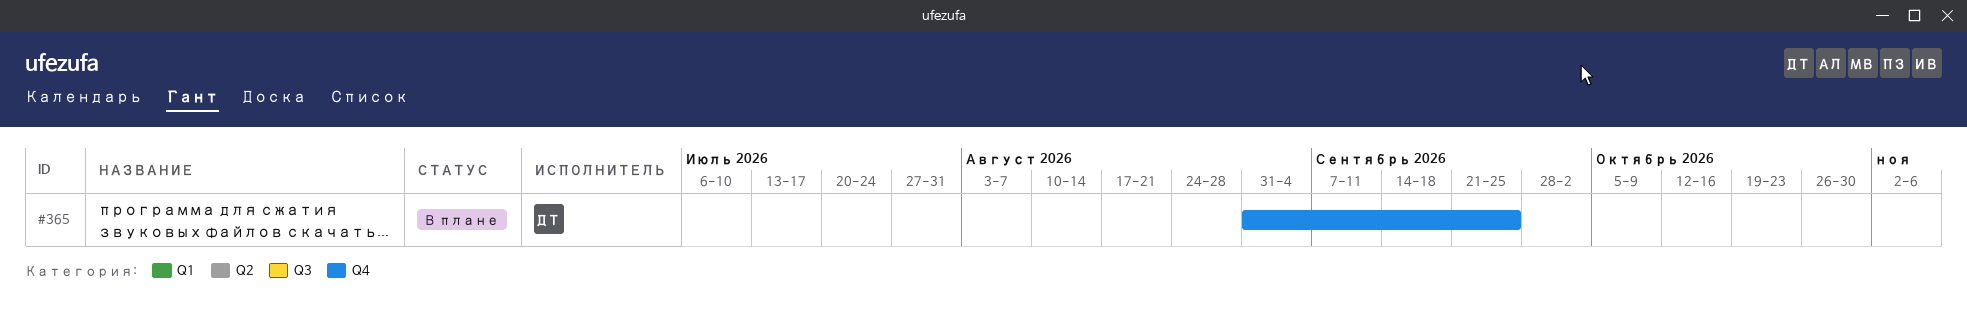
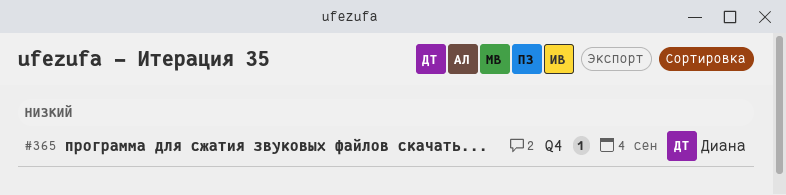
#365, due: Sep 25 -> Sep 4

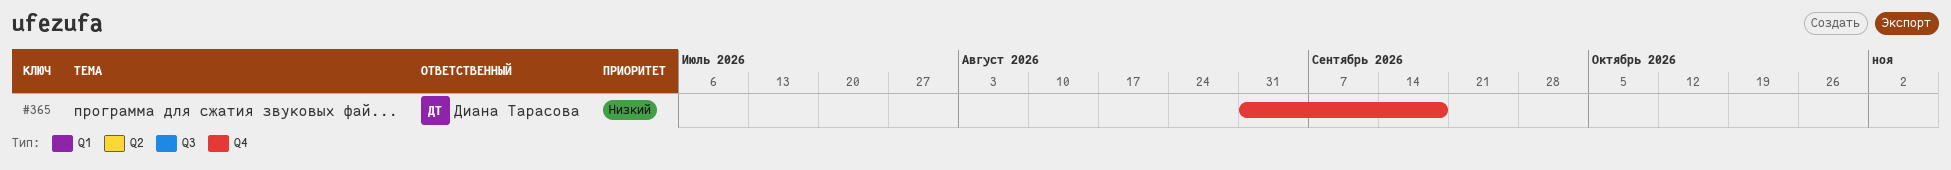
#365, due: Sep 4 -> Sep 18

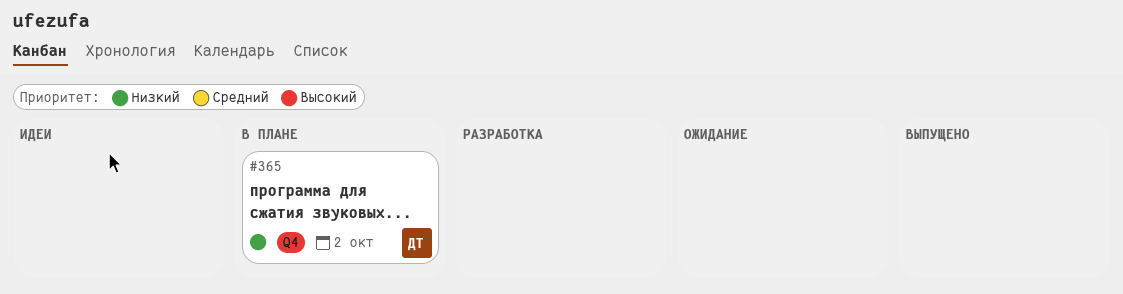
#365, due: Sep 18 -> Oct 2

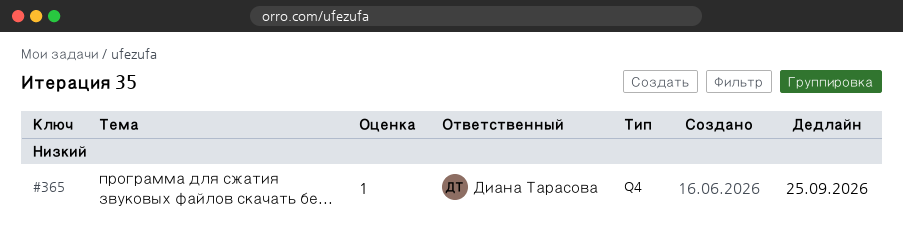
#365, due: Oct 2 -> Sep 25

